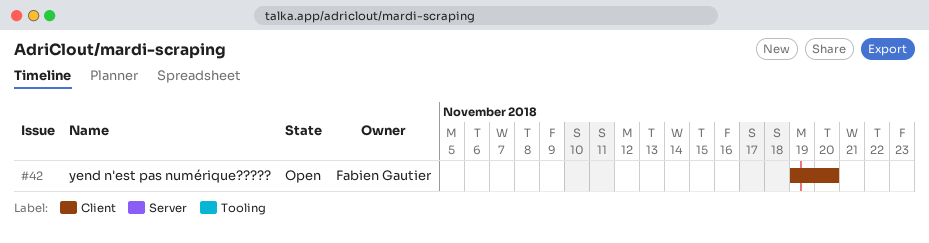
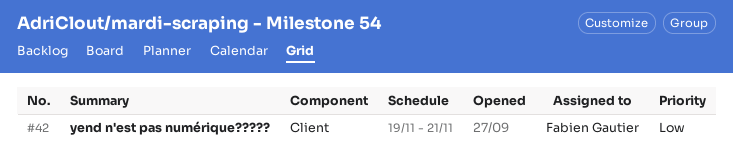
#42, due: Nov 20 -> Nov 21

